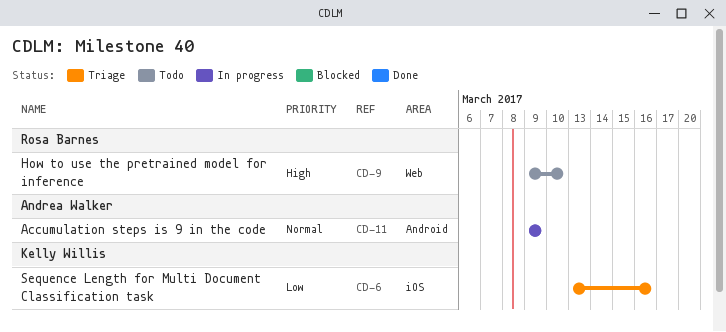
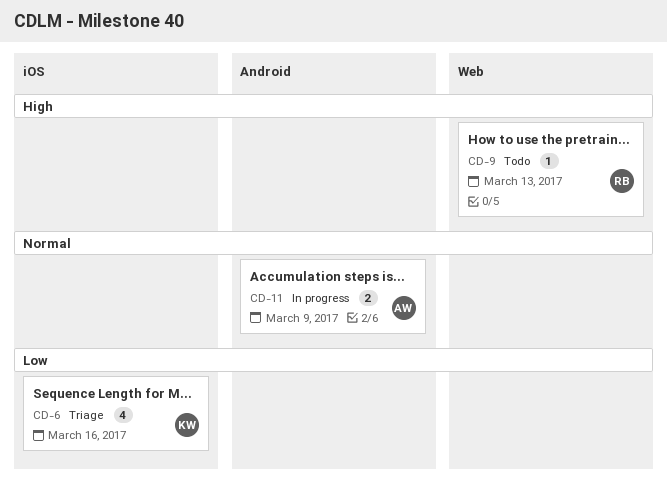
CD-9, due: Mar 10 -> Mar 13

